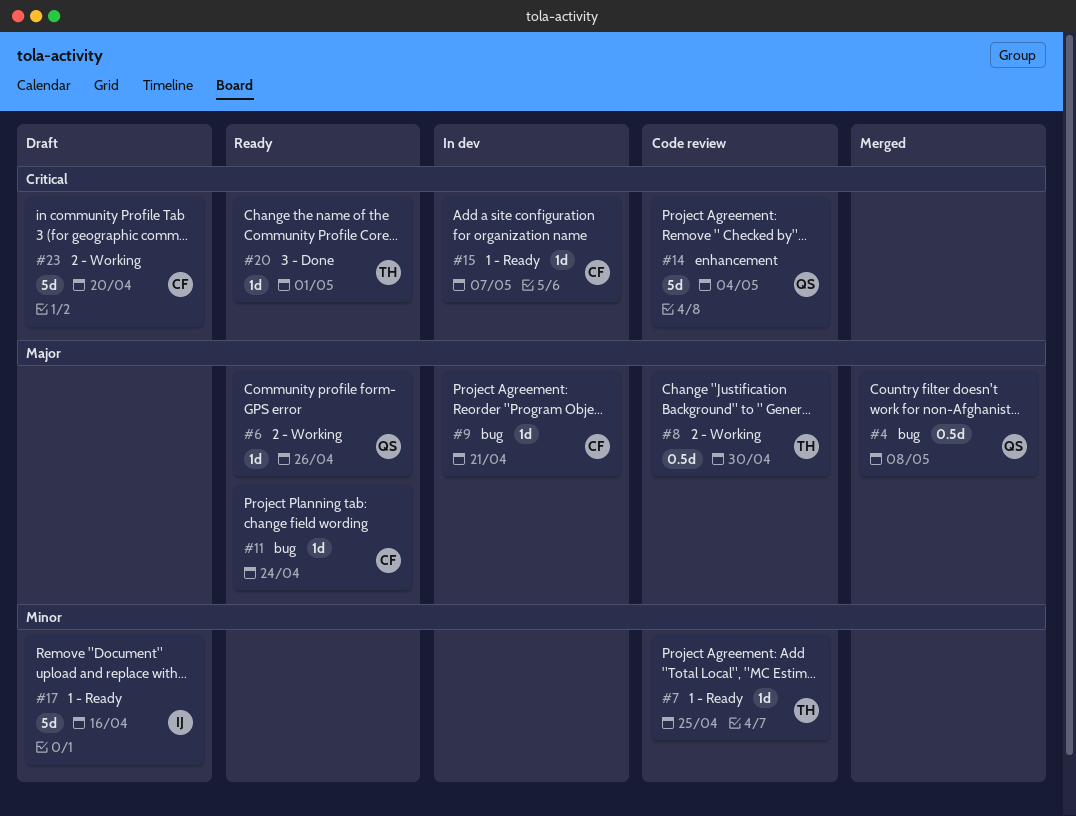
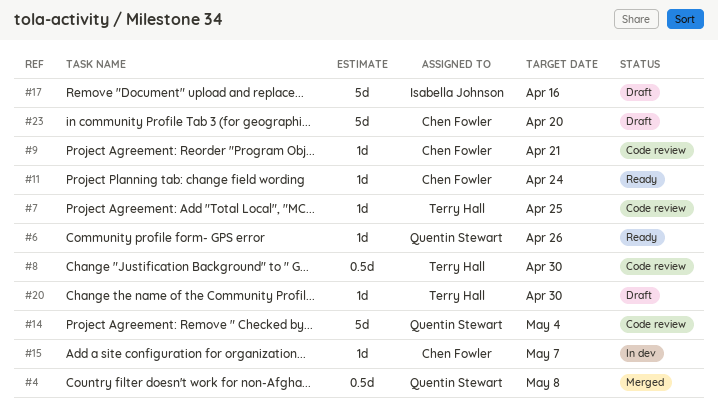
#9, status: In dev -> Code review
#20, status: Ready -> Draft
#20, due: May 1 -> Apr 30

